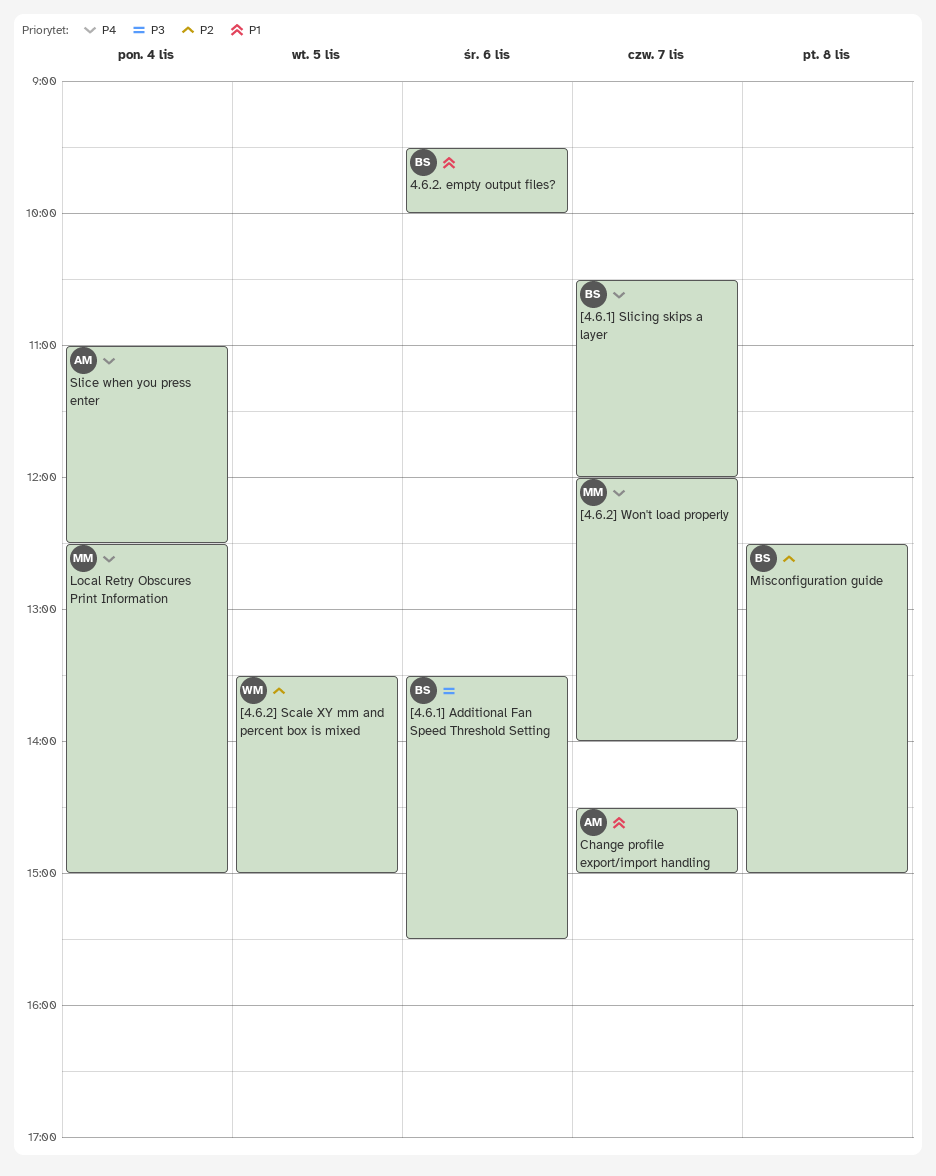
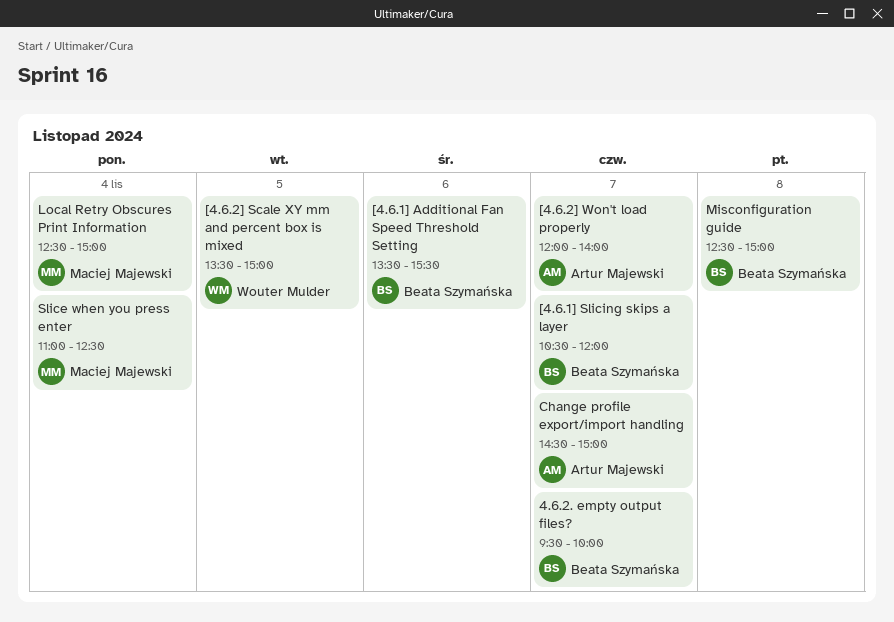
4.6.2. empty output files?, day: Nov 6 -> Nov 7
[4.6.2] Won't load properly, owner: Maciej Majewski -> Artur Majewski
Slice when you press enter, owner: Artur Majewski -> Maciej Majewski

